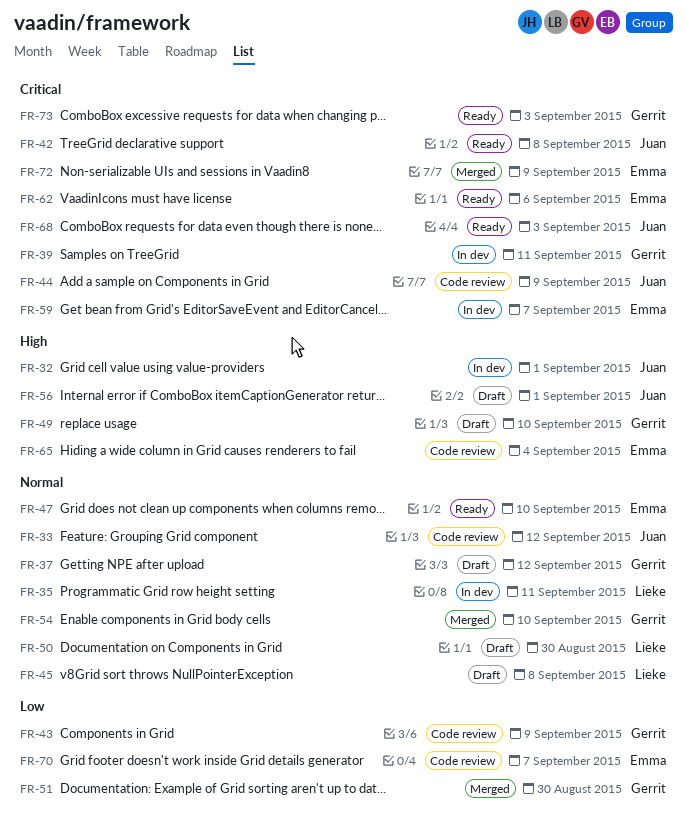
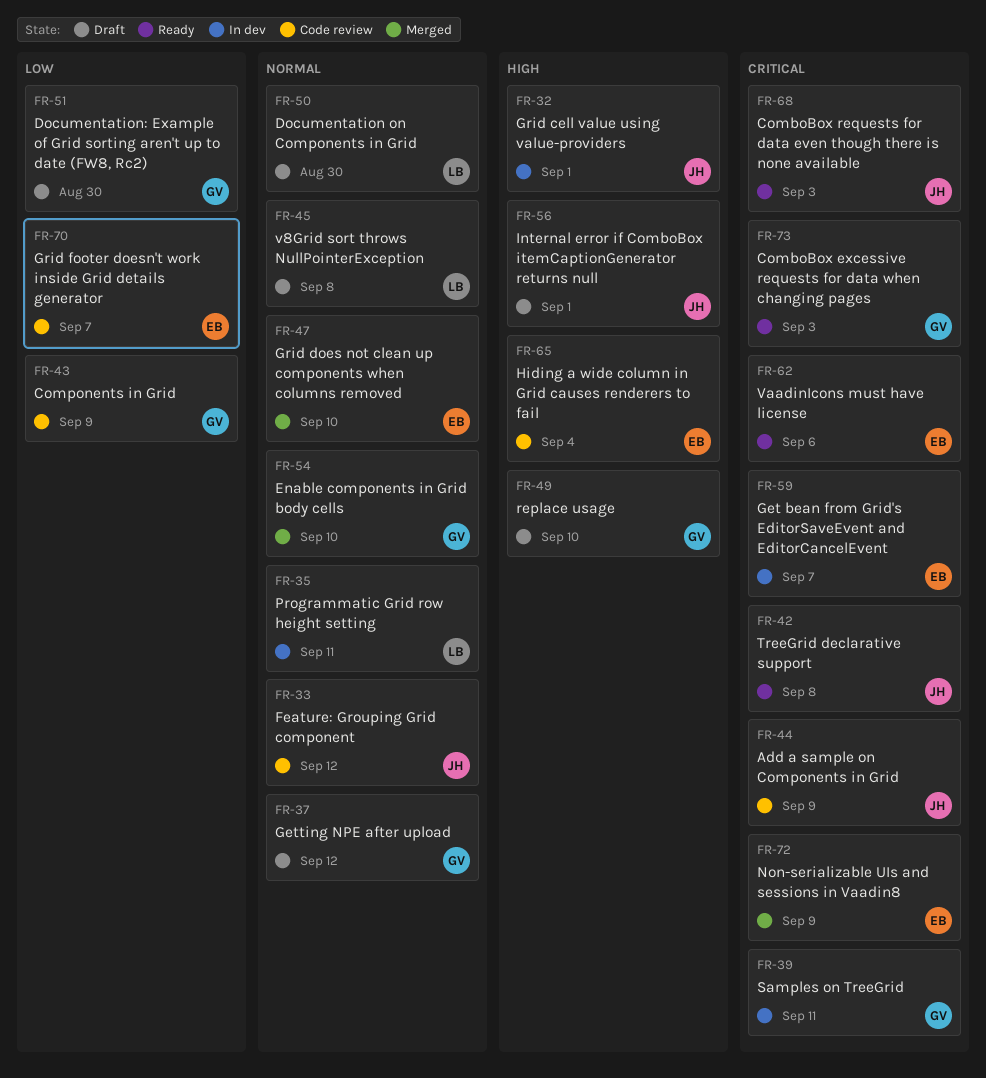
FR-47, status: Ready -> Merged
FR-51, status: Merged -> Draft

